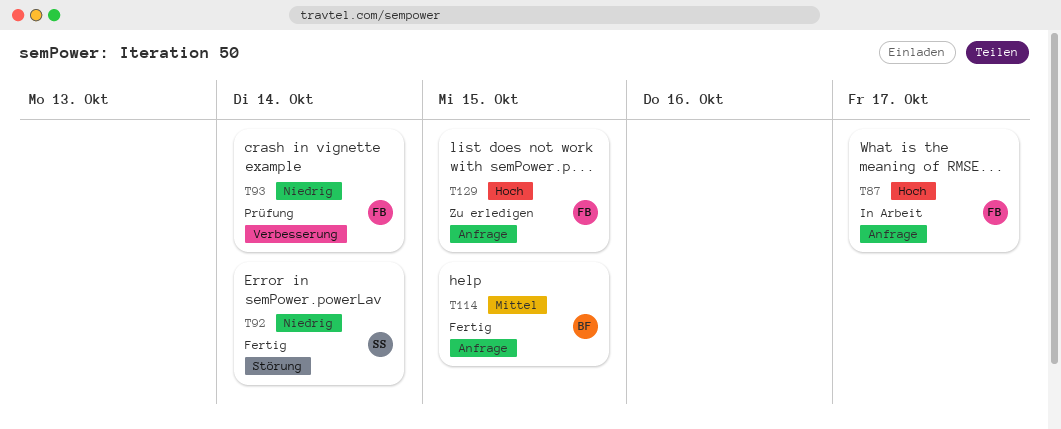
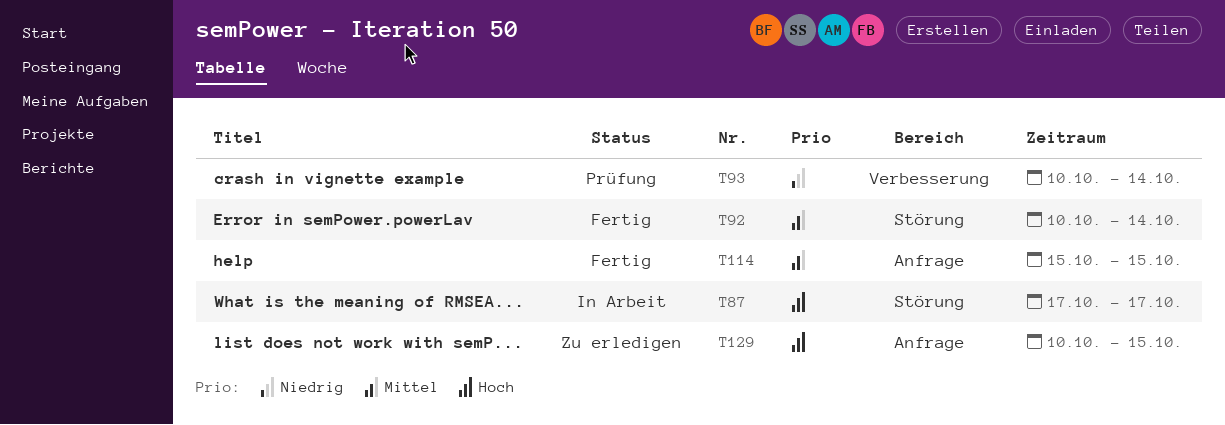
T87, label: Anfrage -> Störung
T92, priority: Niedrig -> Mittel

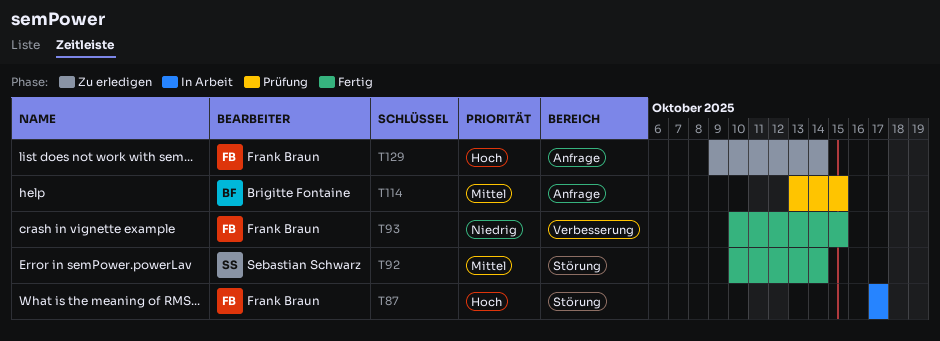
T93, status: Prüfung -> Fertig
T93, due: Oct 14 -> Oct 15
T114, status: Fertig -> Prüfung
T114, start: Oct 15 -> Oct 13
T129, start: Oct 10 -> Oct 9
T129, due: Oct 15 -> Oct 14

